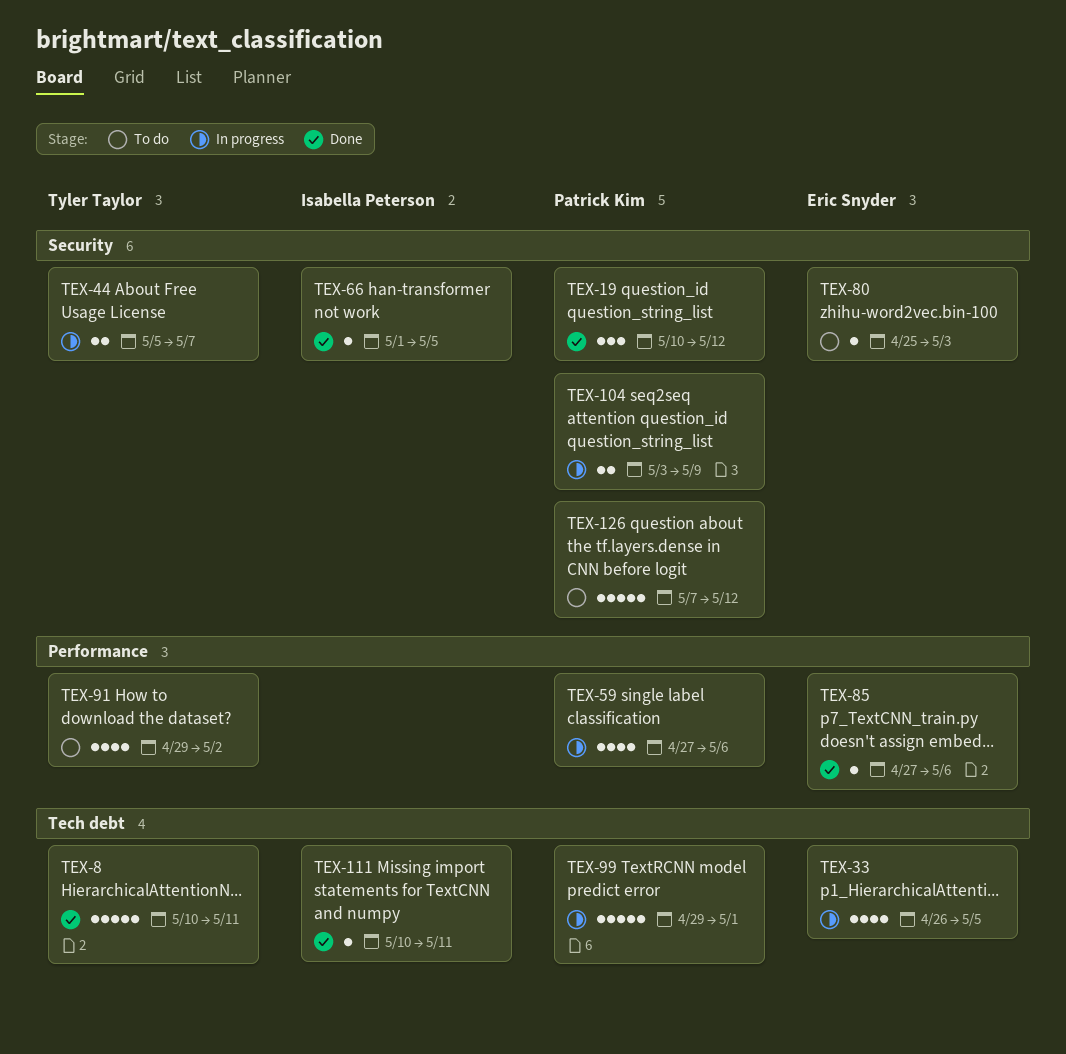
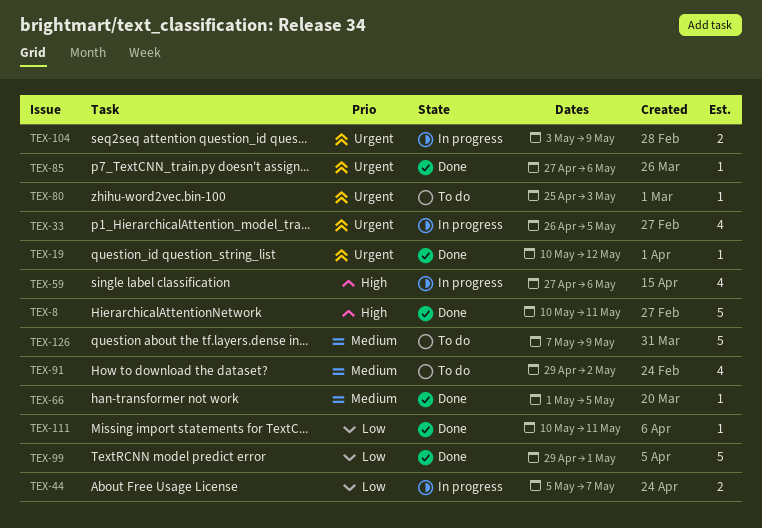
TEX-19, estimate: 3 -> 1
TEX-99, status: In progress -> Done
TEX-126, due: May 12 -> May 9

